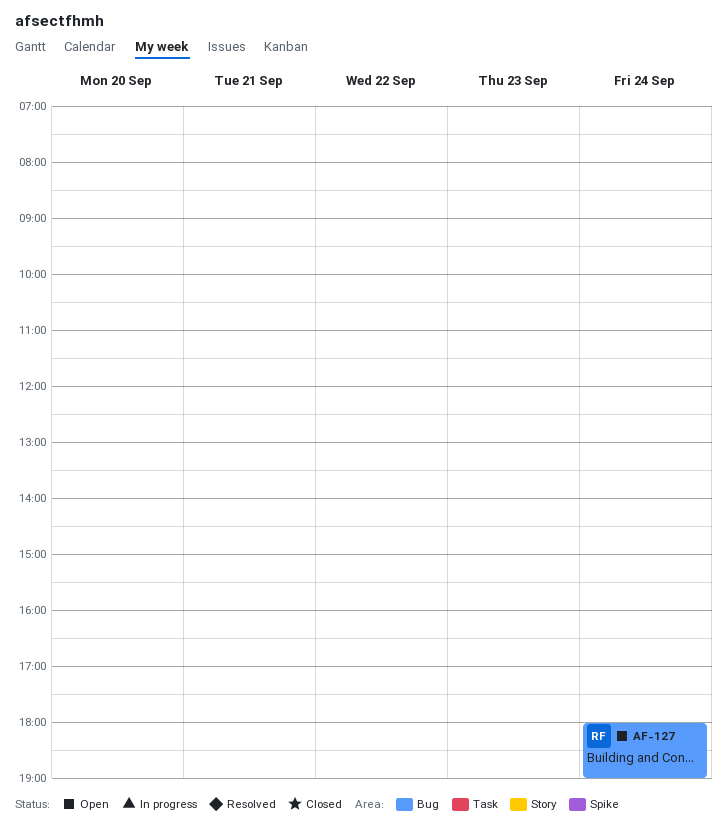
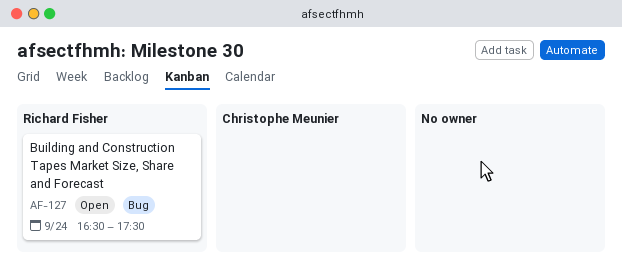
AF-127, begins: 18:00 -> 16:30
AF-127, ends: 19:00 -> 17:30

